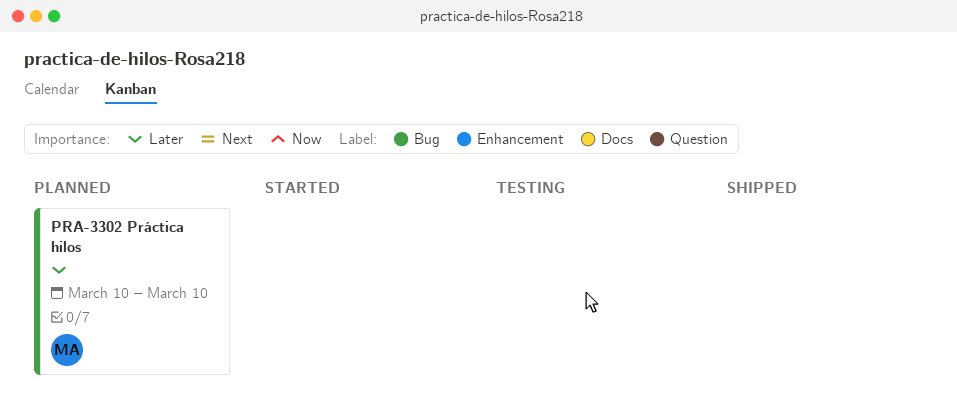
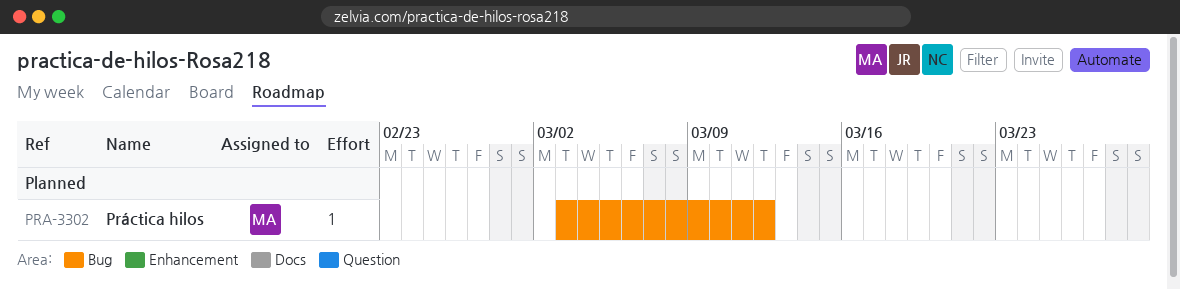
PRA-3302, start: Mar 10 -> Mar 3
PRA-3302, due: Mar 10 -> Mar 12

